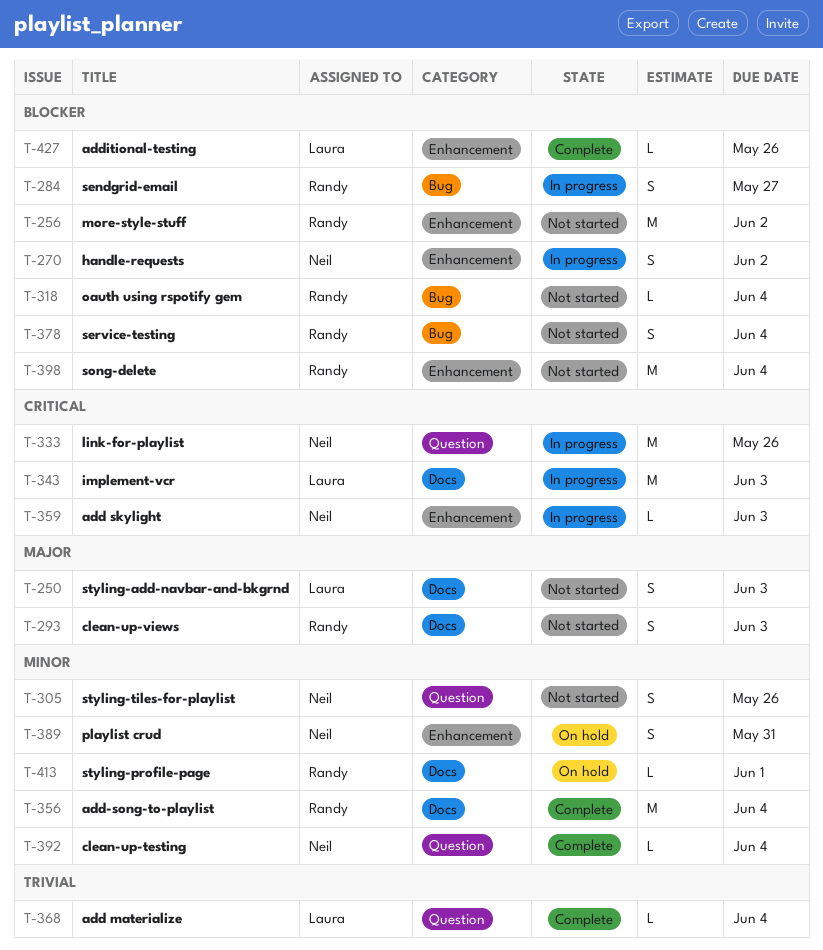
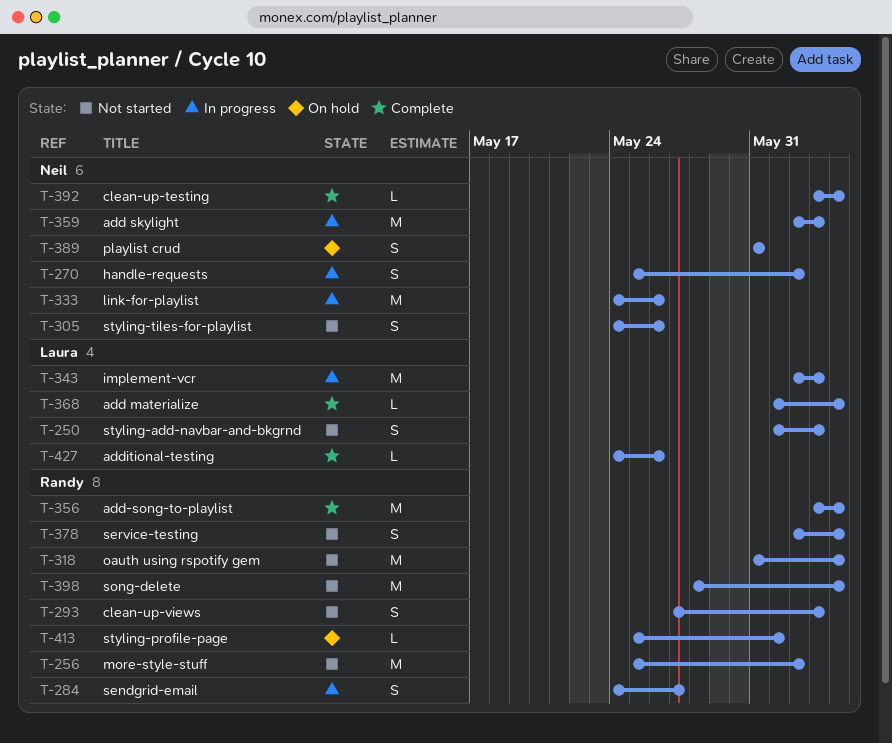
T-318, estimate: L -> M
T-359, estimate: L -> M

